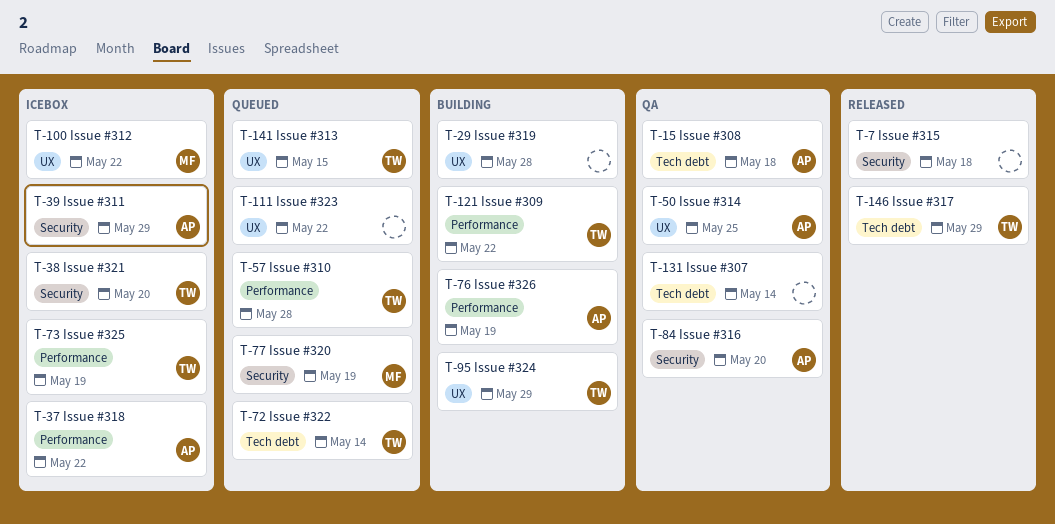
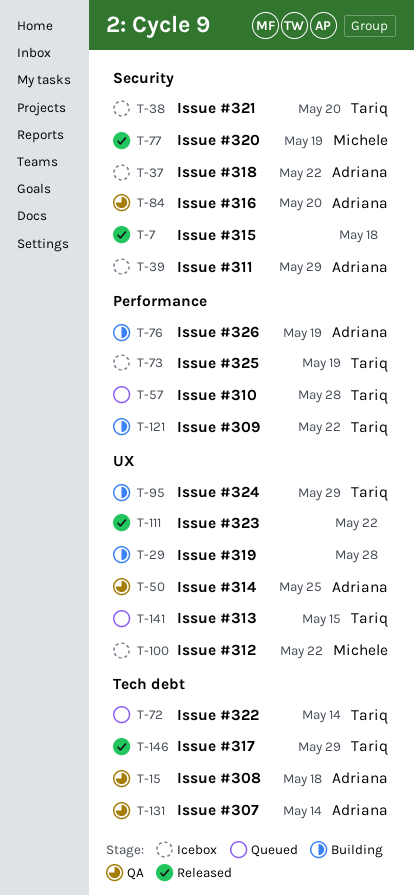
T-37, label: Performance -> Security
T-77, status: Queued -> Released
T-111, status: Queued -> Released
T-131, owner: none -> Adriana

